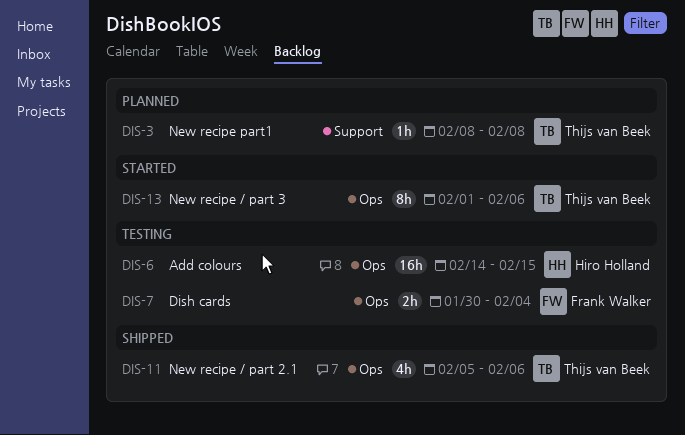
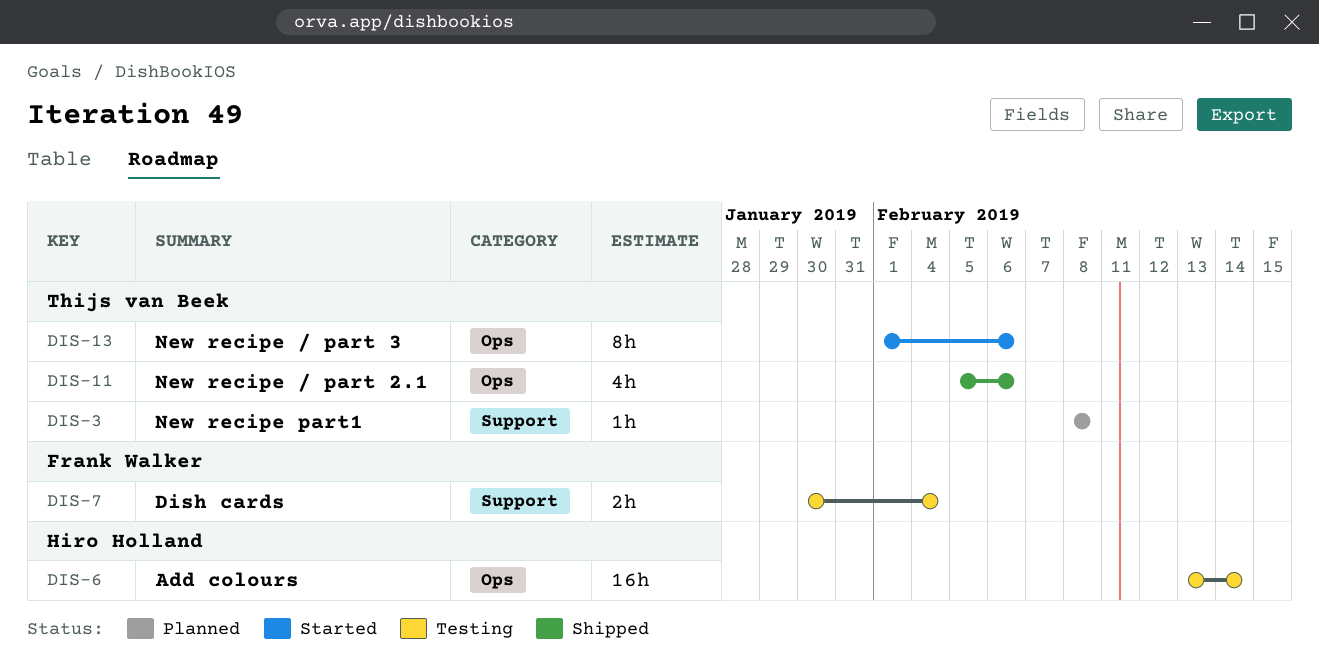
DIS-6, start: Feb 14 -> Feb 13
DIS-6, due: Feb 15 -> Feb 14
DIS-7, label: Ops -> Support

